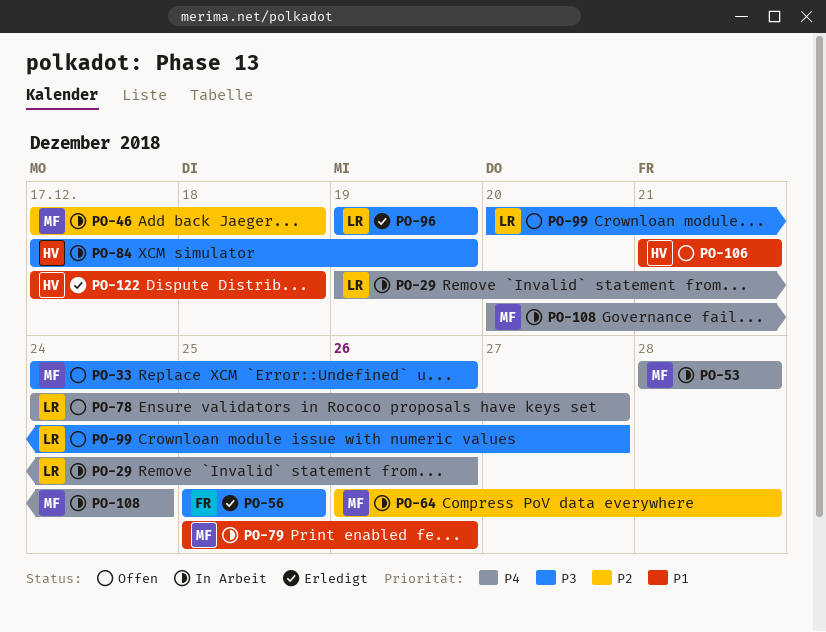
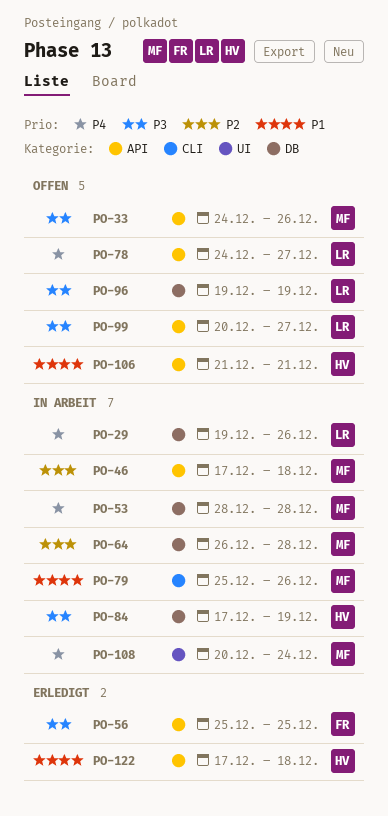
PO-96, status: Erledigt -> Offen

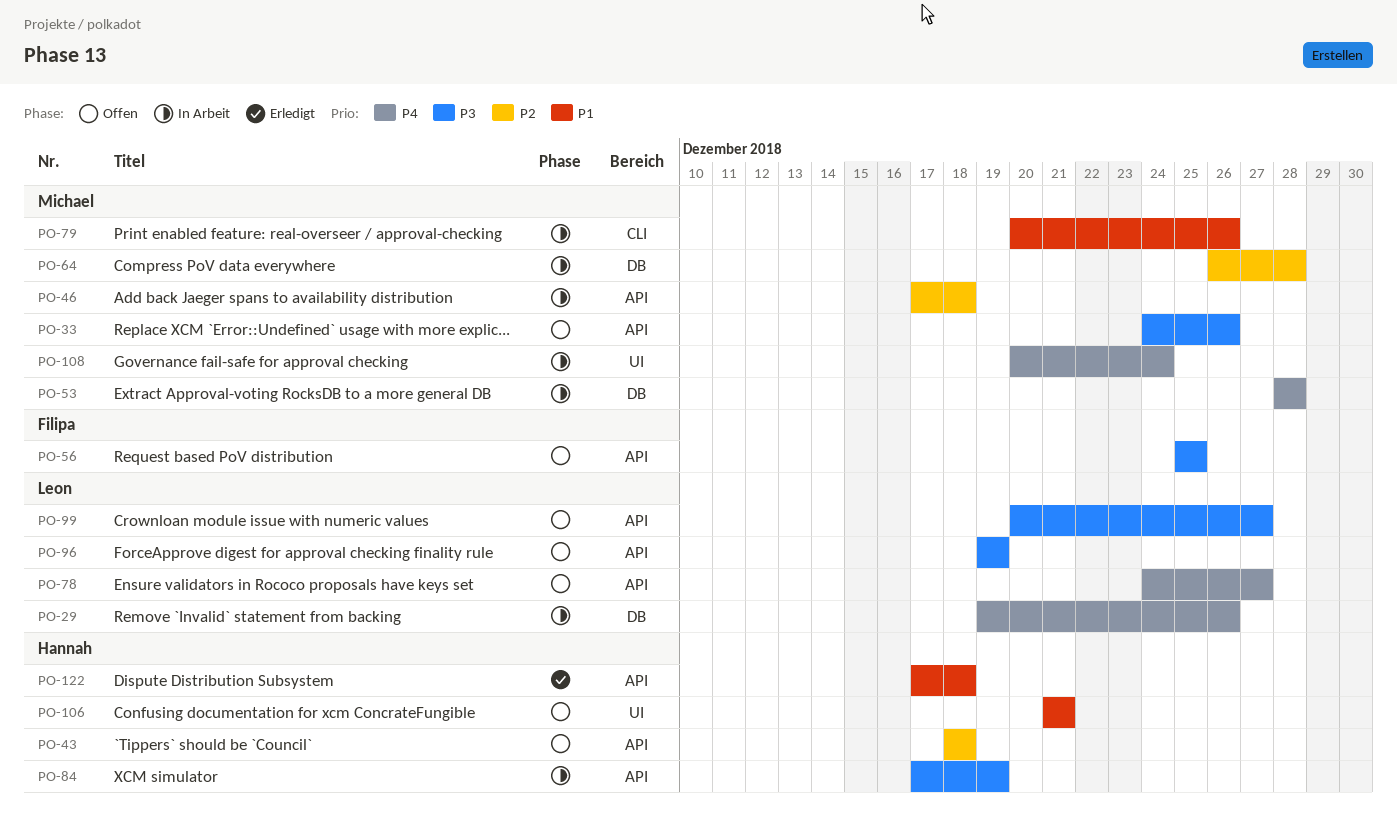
PO-43: none -> present
PO-56, status: Erledigt -> Offen
PO-79, start: Dec 25 -> Dec 20
PO-84, label: DB -> API
PO-96, label: DB -> API
PO-106, label: API -> UI

